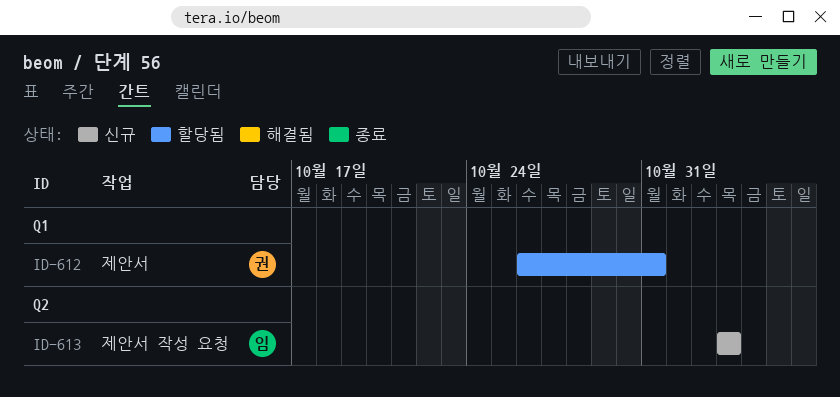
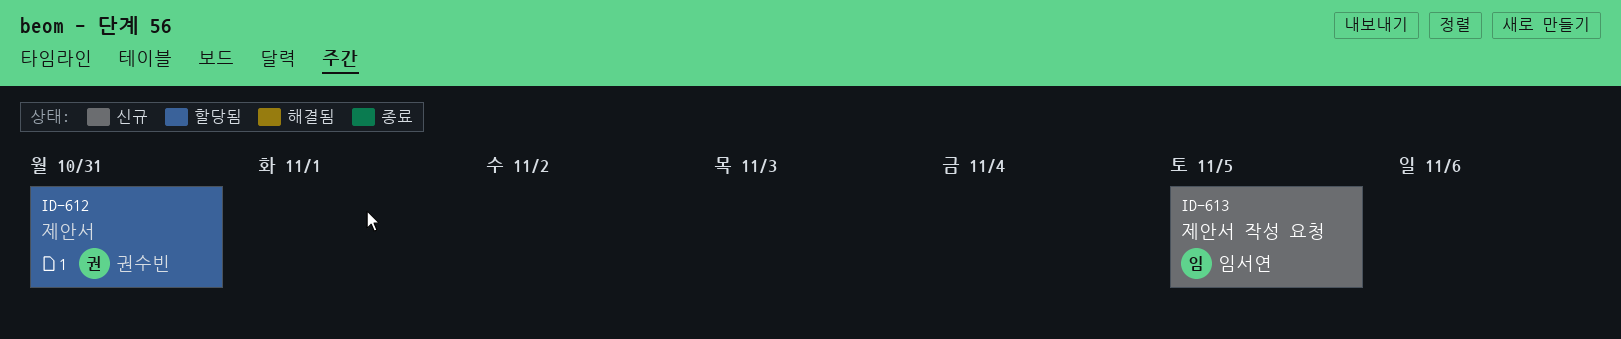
ID-613, due: Nov 3 -> Nov 5

